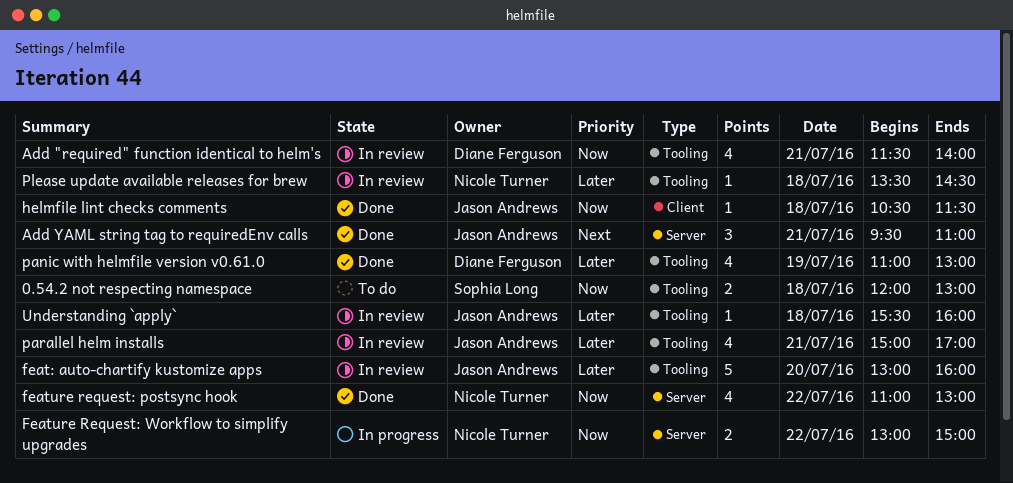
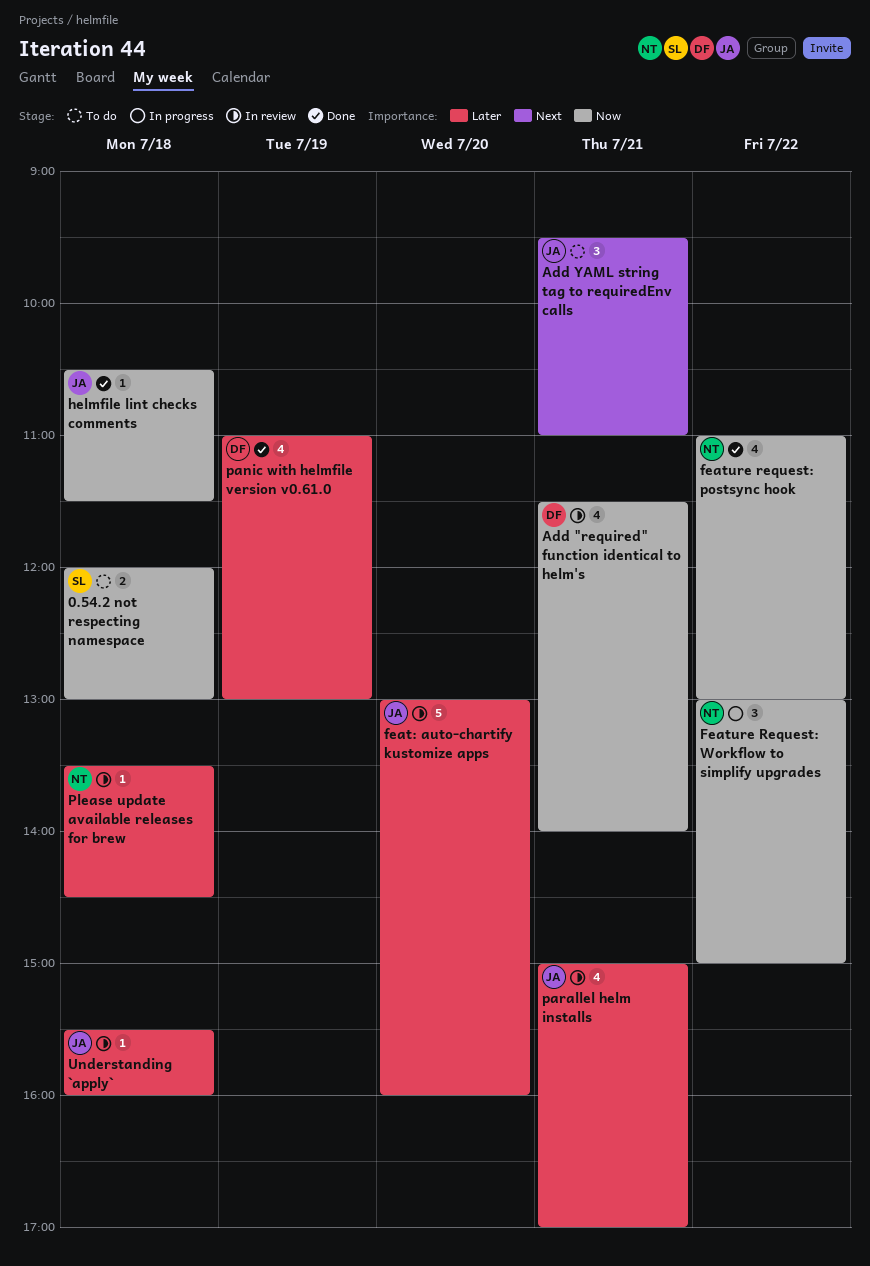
Add YAML string tag to requiredEnv calls, status: Done -> To do
Feature Request: Workflow to simplify upgrades, estimate: 2 -> 3

